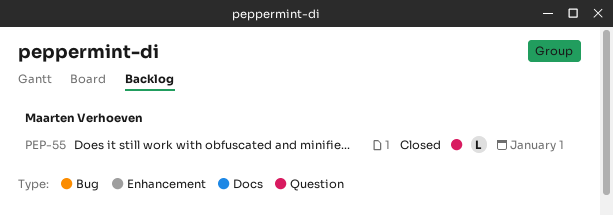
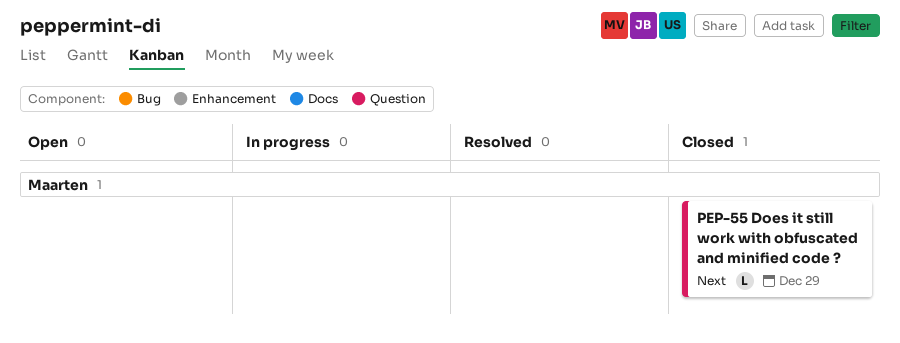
PEP-55, due: Jan 1 -> Dec 29

